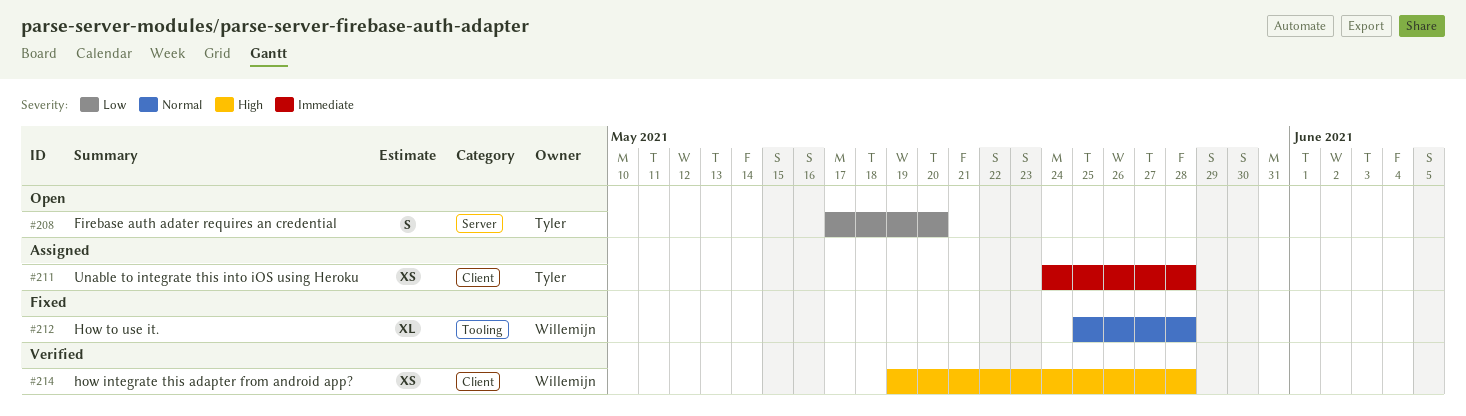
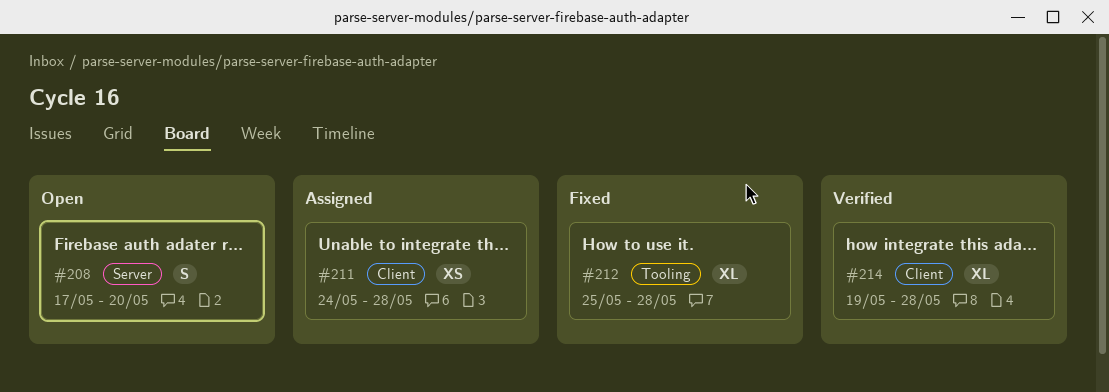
#214, estimate: XS -> XL

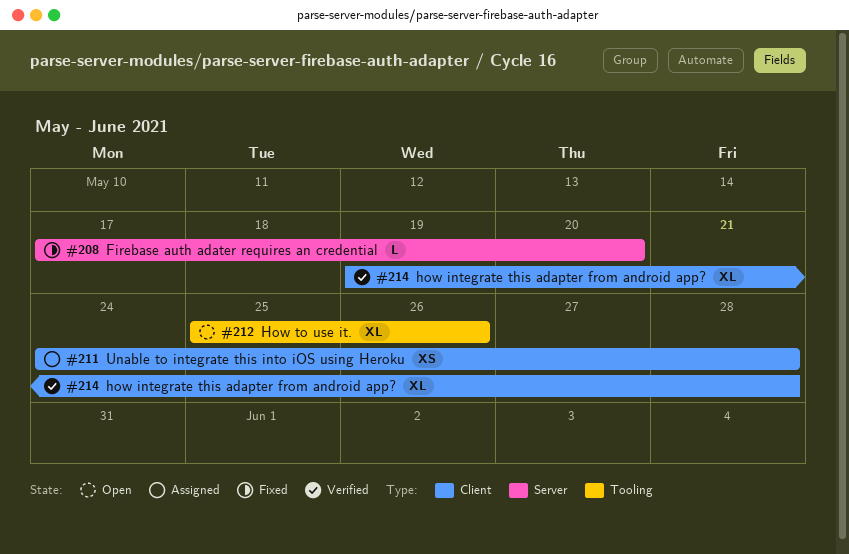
#208, status: Open -> Fixed
#208, estimate: S -> L
#212, status: Fixed -> Open
#212, due: May 28 -> May 26

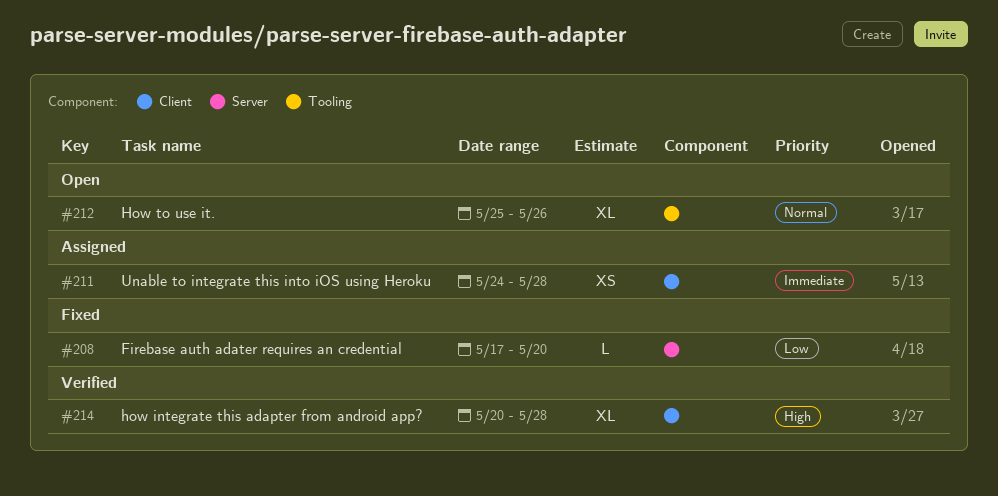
#214, start: May 19 -> May 20

